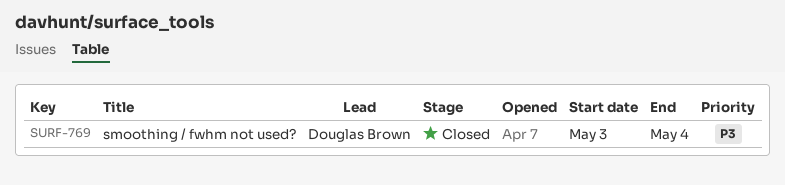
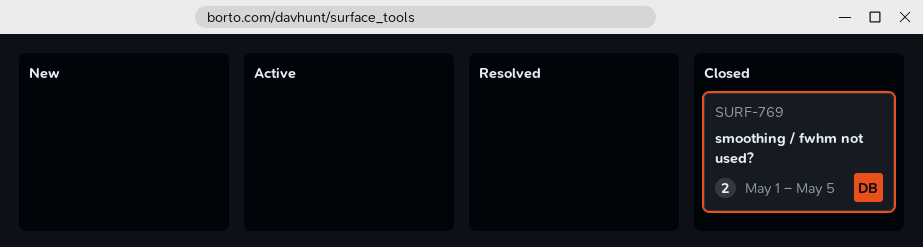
SURF-769, start: May 3 -> May 1
SURF-769, due: May 4 -> May 5

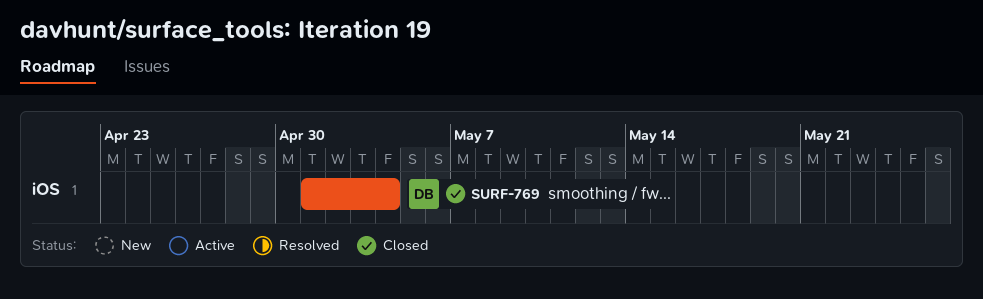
SURF-769, due: May 5 -> May 4

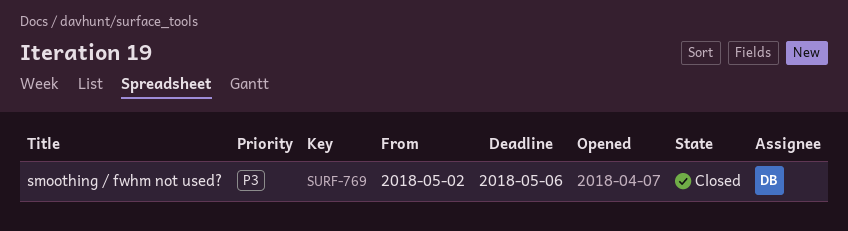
SURF-769, start: May 1 -> May 2
SURF-769, due: May 4 -> May 6

